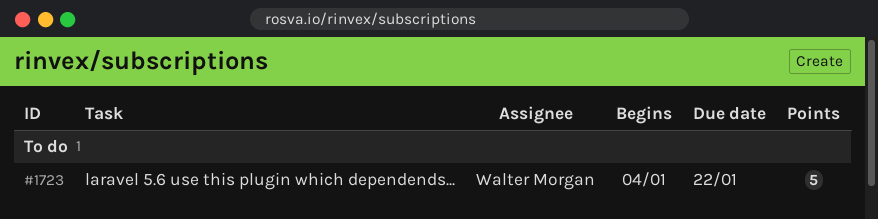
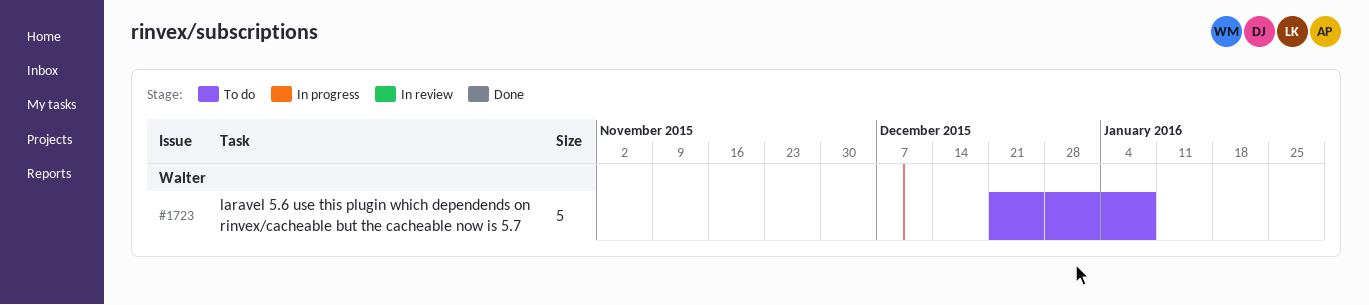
#1723, start: Jan 4 -> Dec 21
#1723, due: Jan 22 -> Jan 8

